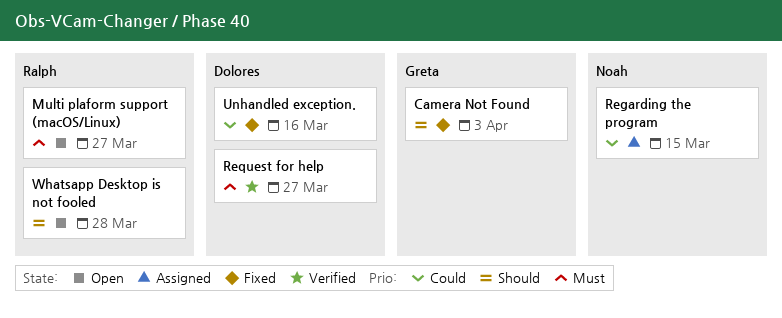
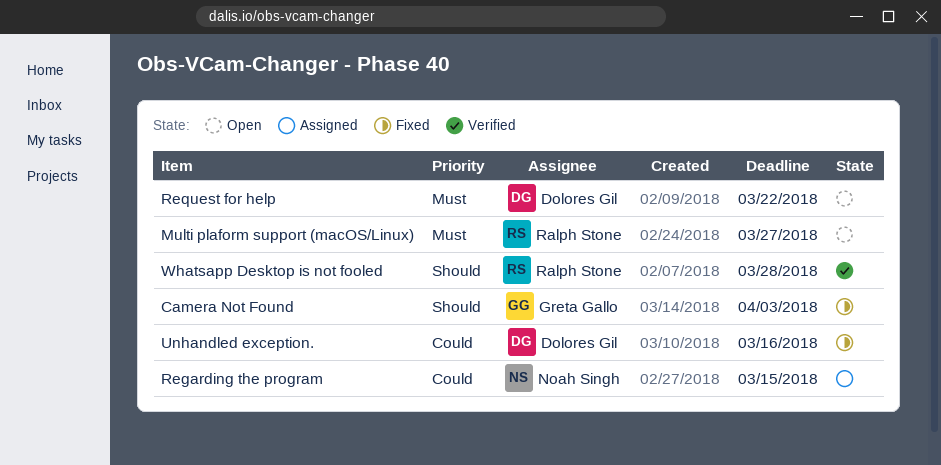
Request for help, status: Verified -> Open
Request for help, due: Mar 27 -> Mar 22
Whatsapp Desktop is not fooled, status: Open -> Verified

